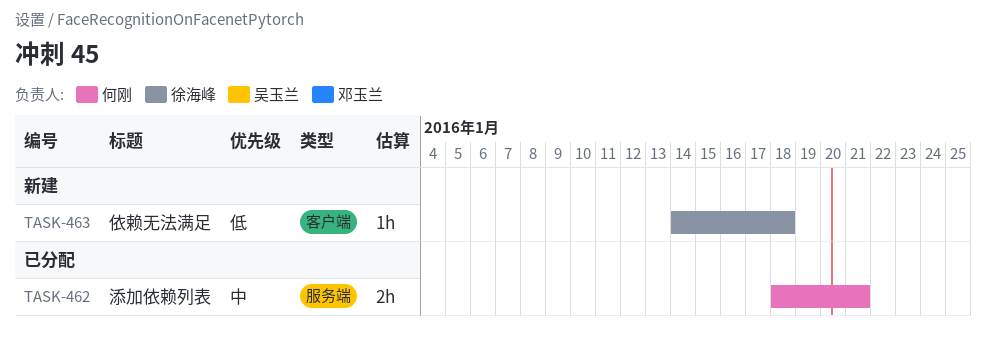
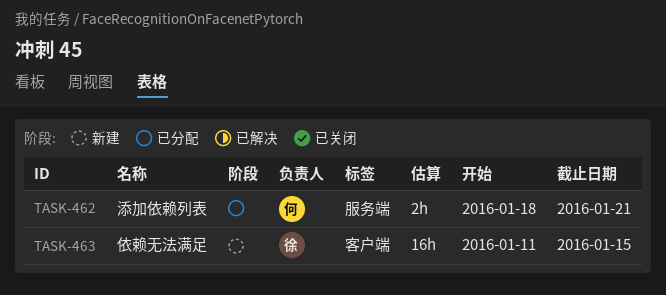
TASK-463, estimate: 1h -> 16h
TASK-463, start: Jan 14 -> Jan 11
TASK-463, due: Jan 18 -> Jan 15

